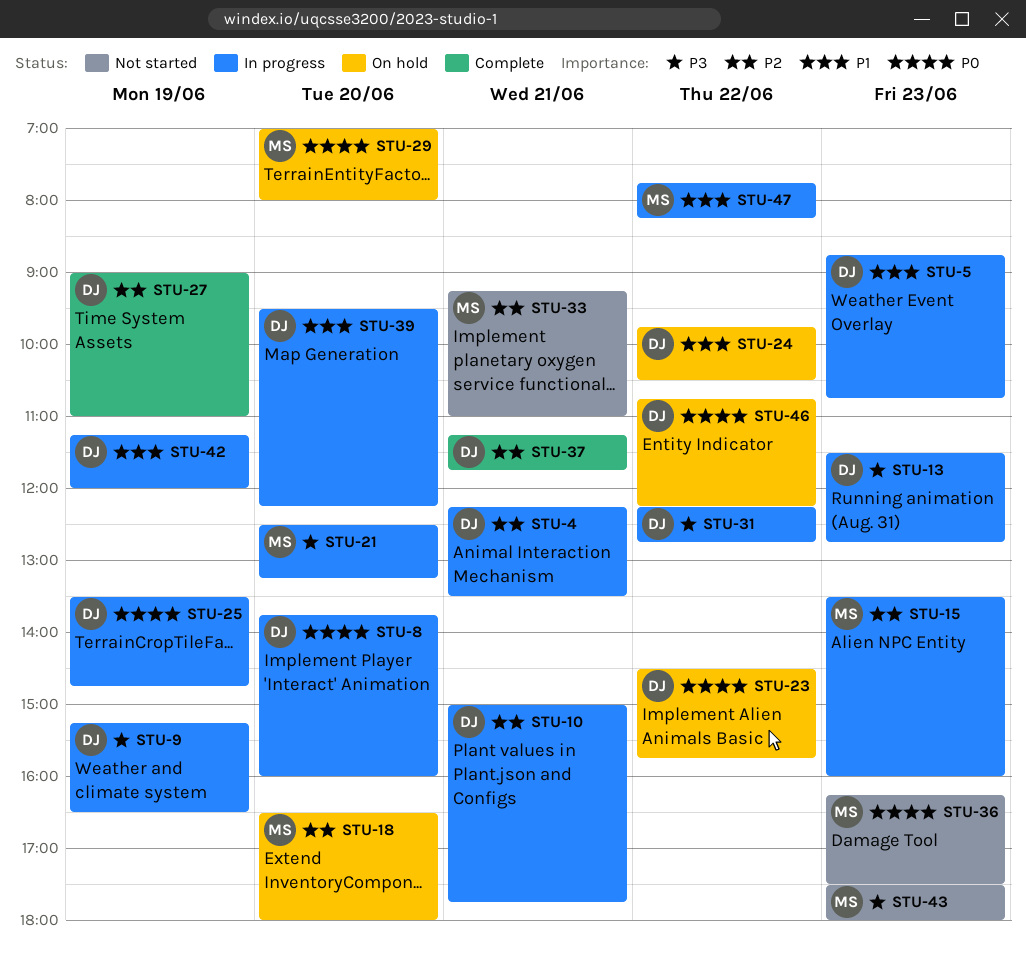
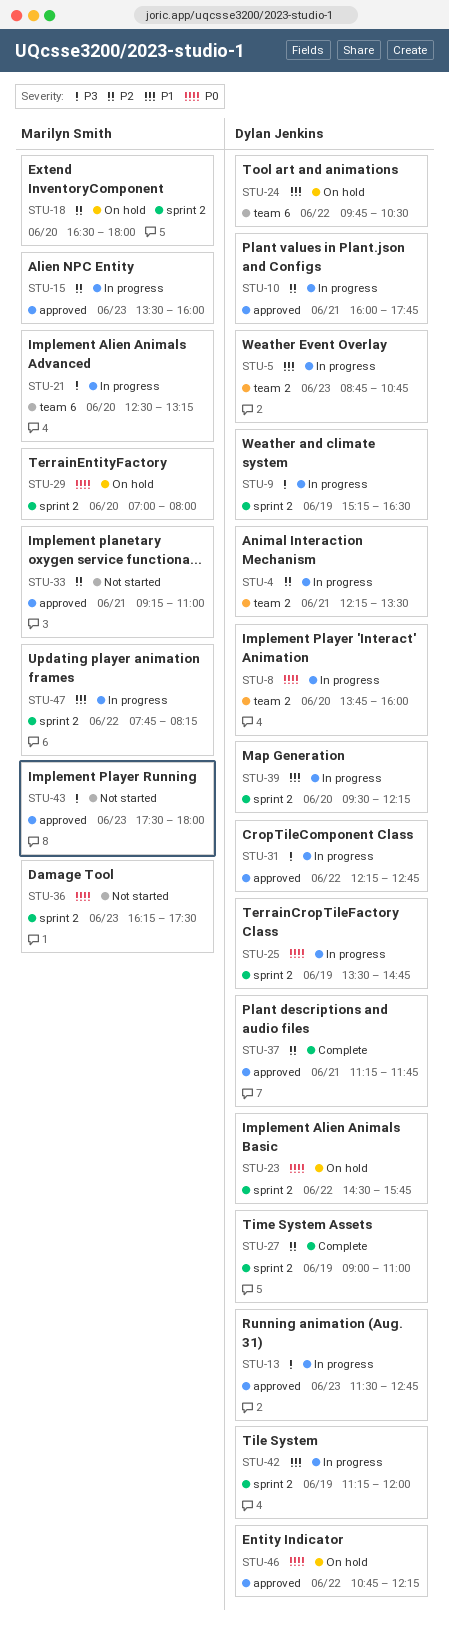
STU-10, begins: 15:00 -> 16:00

